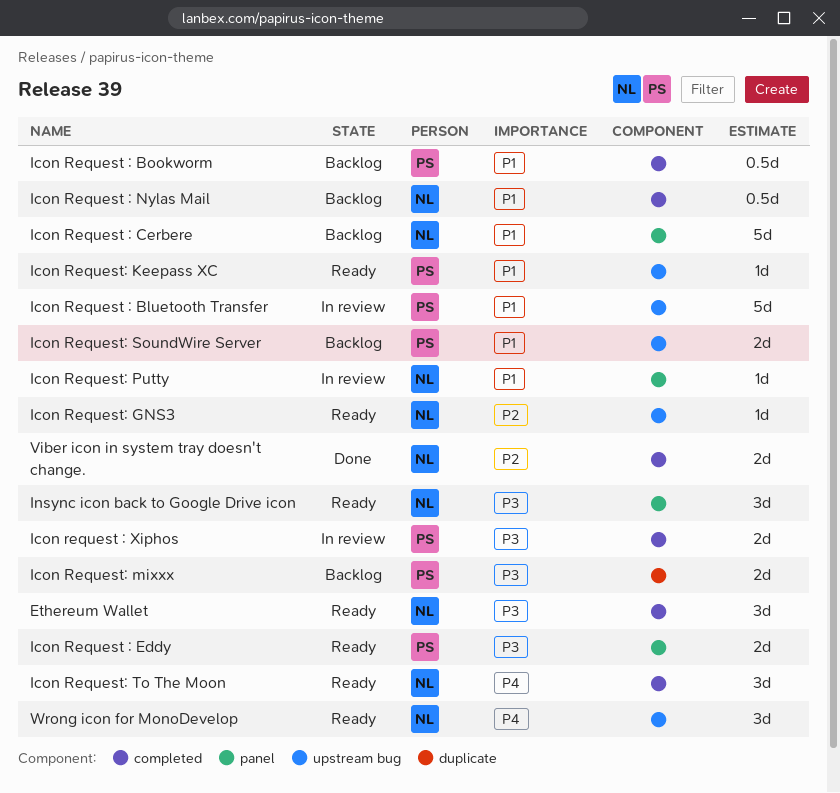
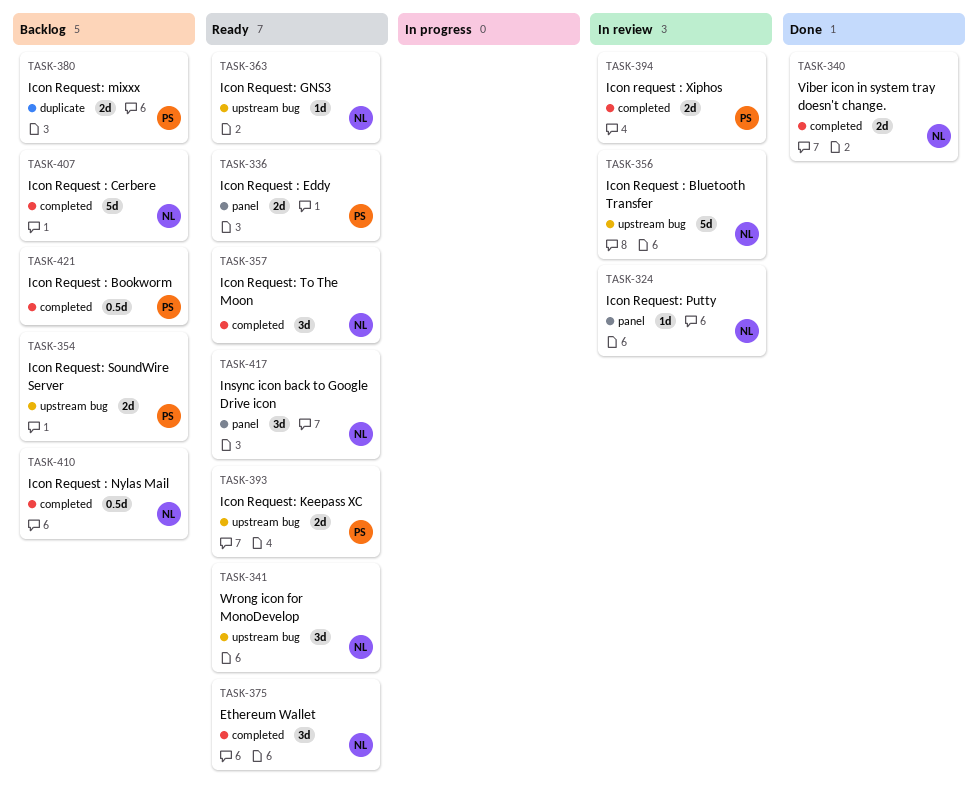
Icon Request : Bluetooth Transfer, owner: PS -> NL
Icon Request : Cerbere, label: panel -> completed
Icon Request: Keepass XC, estimate: 1d -> 2d

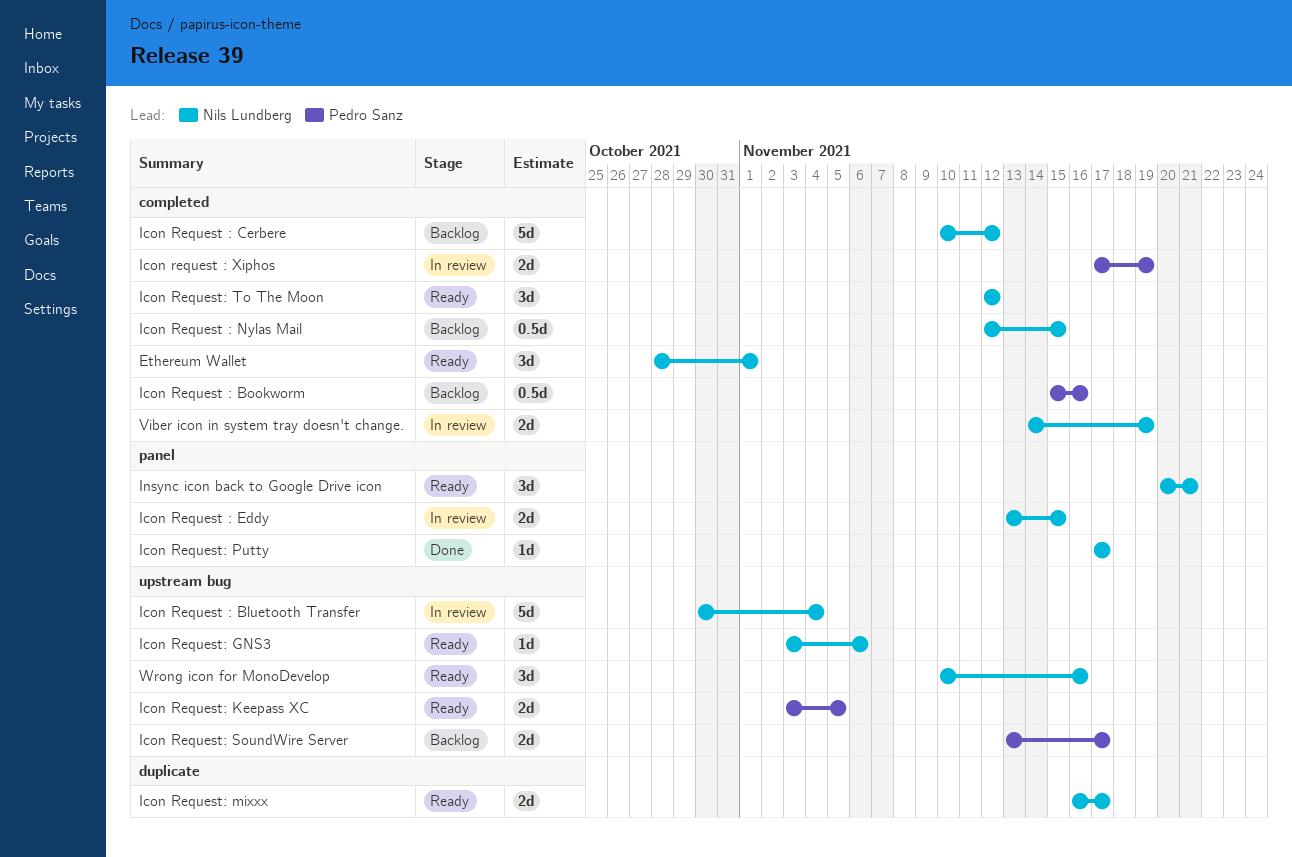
Icon Request : Eddy, status: Ready -> In review
Icon Request : Eddy, owner: Pedro Sanz -> Nils Lundberg
Icon Request: mixxx, status: Backlog -> Ready
Icon Request: mixxx, owner: Pedro Sanz -> Nils Lundberg
Icon Request: Putty, status: In review -> Done
Viber icon in system tray doesn't change., status: Done -> In review

